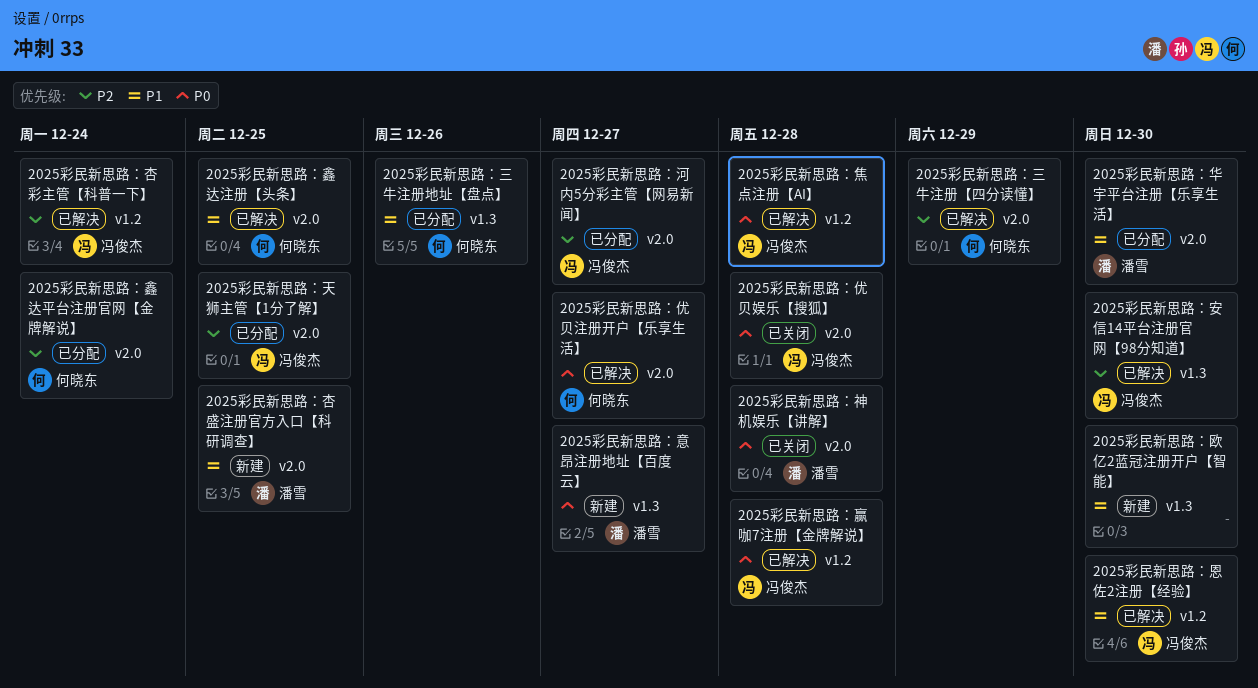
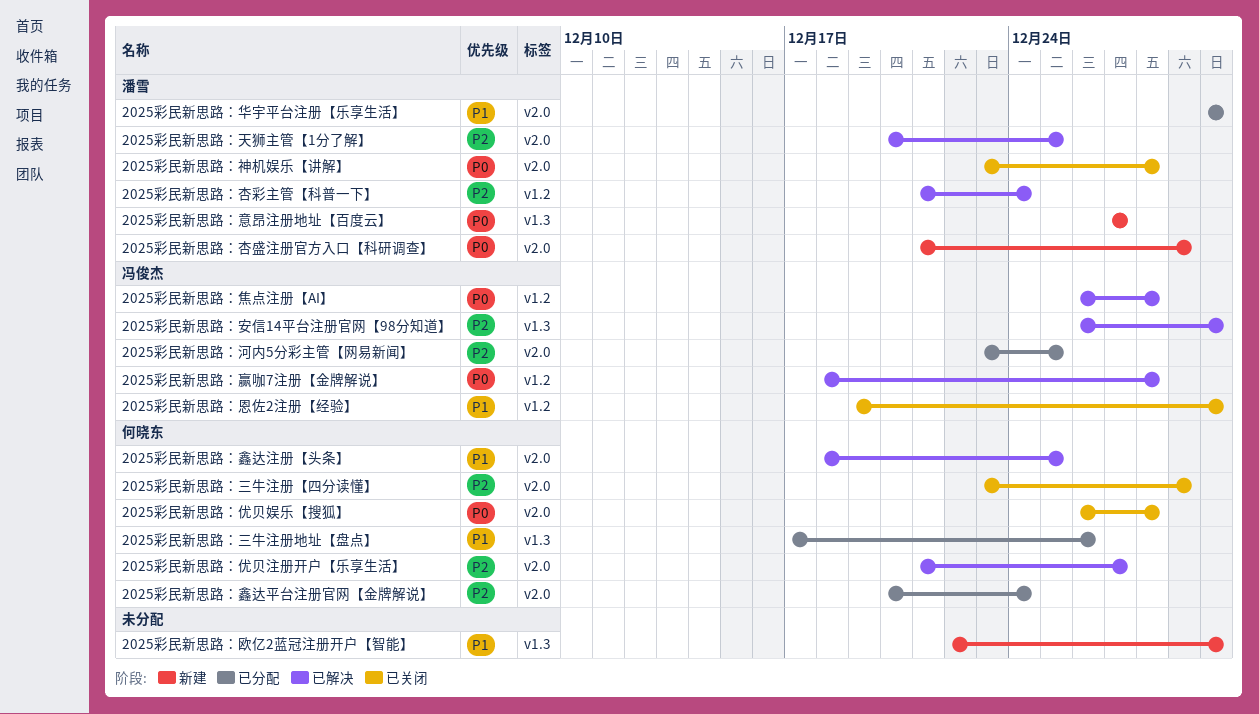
2025彩民新思路：三牛注册【四分读懂】, status: 已解决 -> 已关闭
2025彩民新思路：优贝娱乐【搜狐】, owner: 冯俊杰 -> 何晓东
2025彩民新思路：优贝注册开户【乐享生活】, priority: P0 -> P2
2025彩民新思路：天狮主管【1分了解】, status: 已分配 -> 已解决
2025彩民新思路：天狮主管【1分了解】, owner: 冯俊杰 -> 潘雪
2025彩民新思路：恩佐2注册【经验】, status: 已解决 -> 已关闭
2025彩民新思路：杏彩主管【科普一下】, owner: 冯俊杰 -> 潘雪
2025彩民新思路：杏盛注册官方入口【科研调查】, priority: P1 -> P0
2025彩民新思路：杏盛注册官方入口【科研调查】, due: Dec 25 -> Dec 29
2025彩民新思路：河内5分彩主管【网易新闻】, due: Dec 27 -> Dec 25

